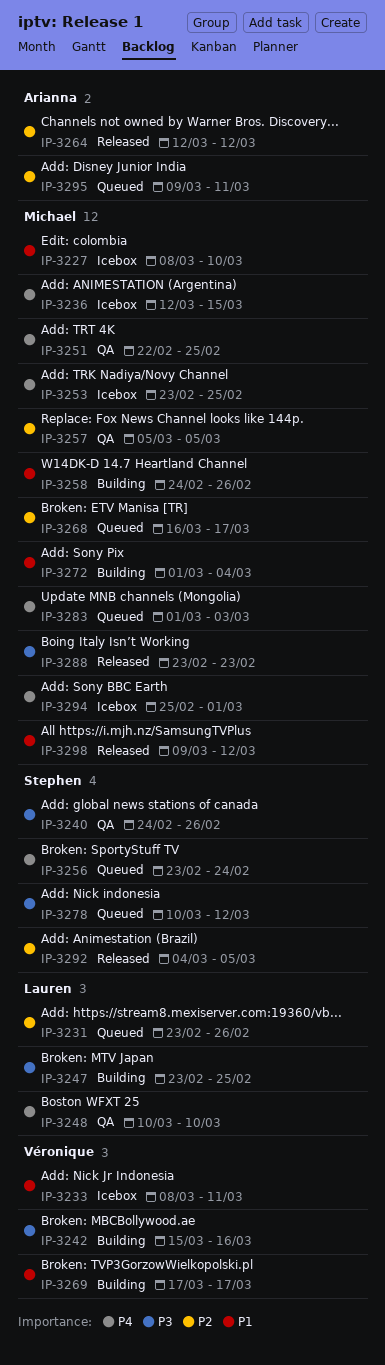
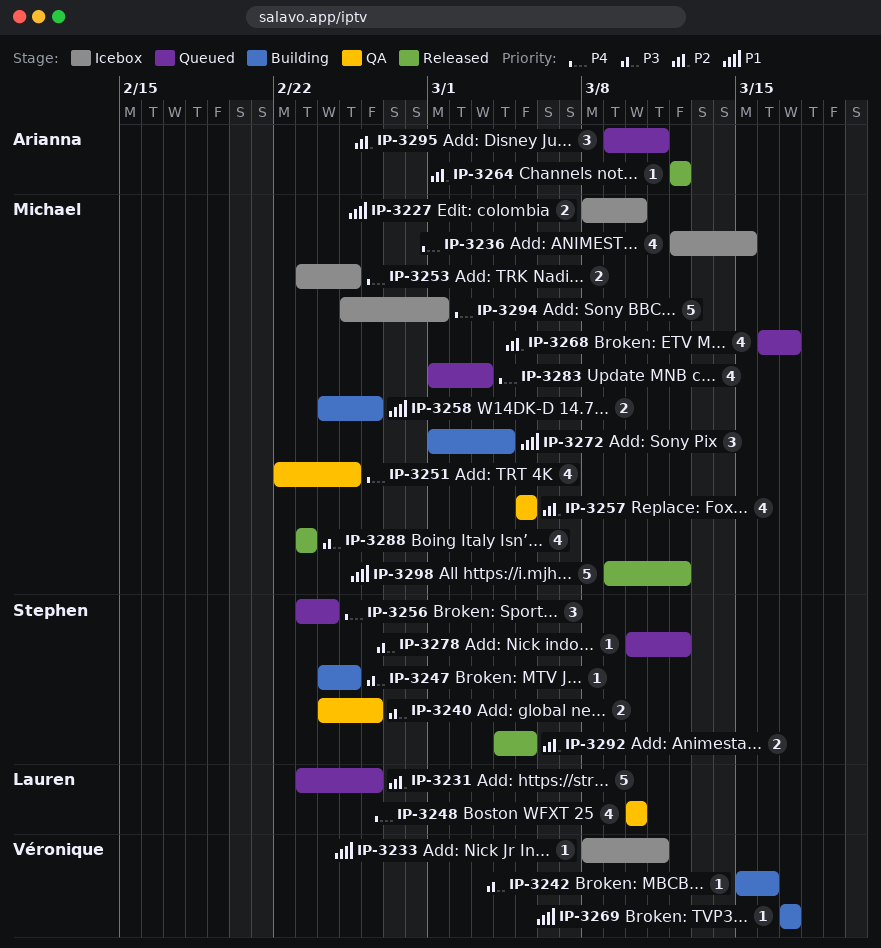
IP-3247, owner: Lauren -> Stephen
IP-3247, start: Feb 23 -> Feb 24

